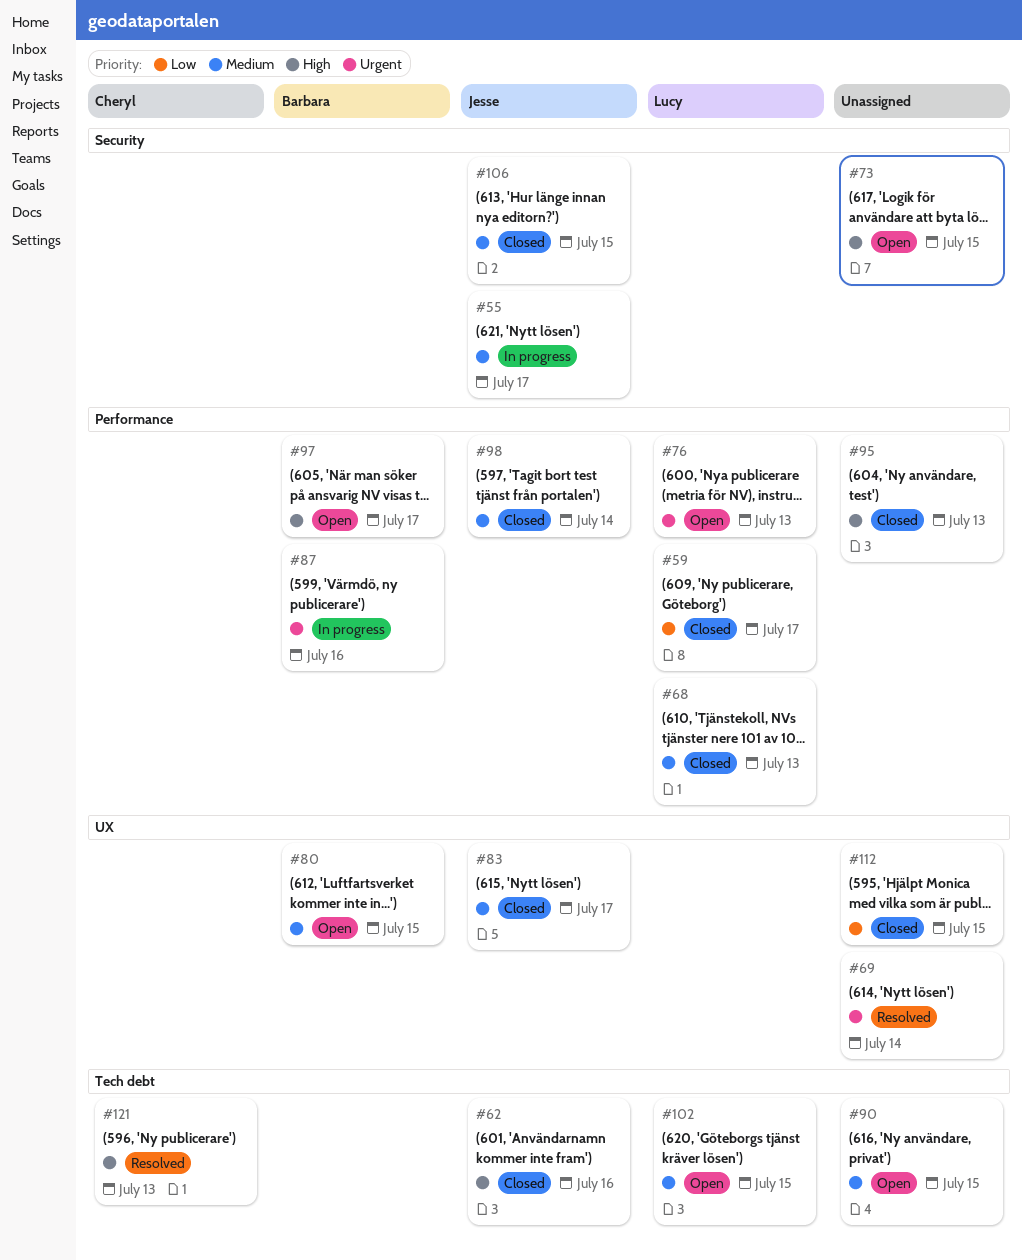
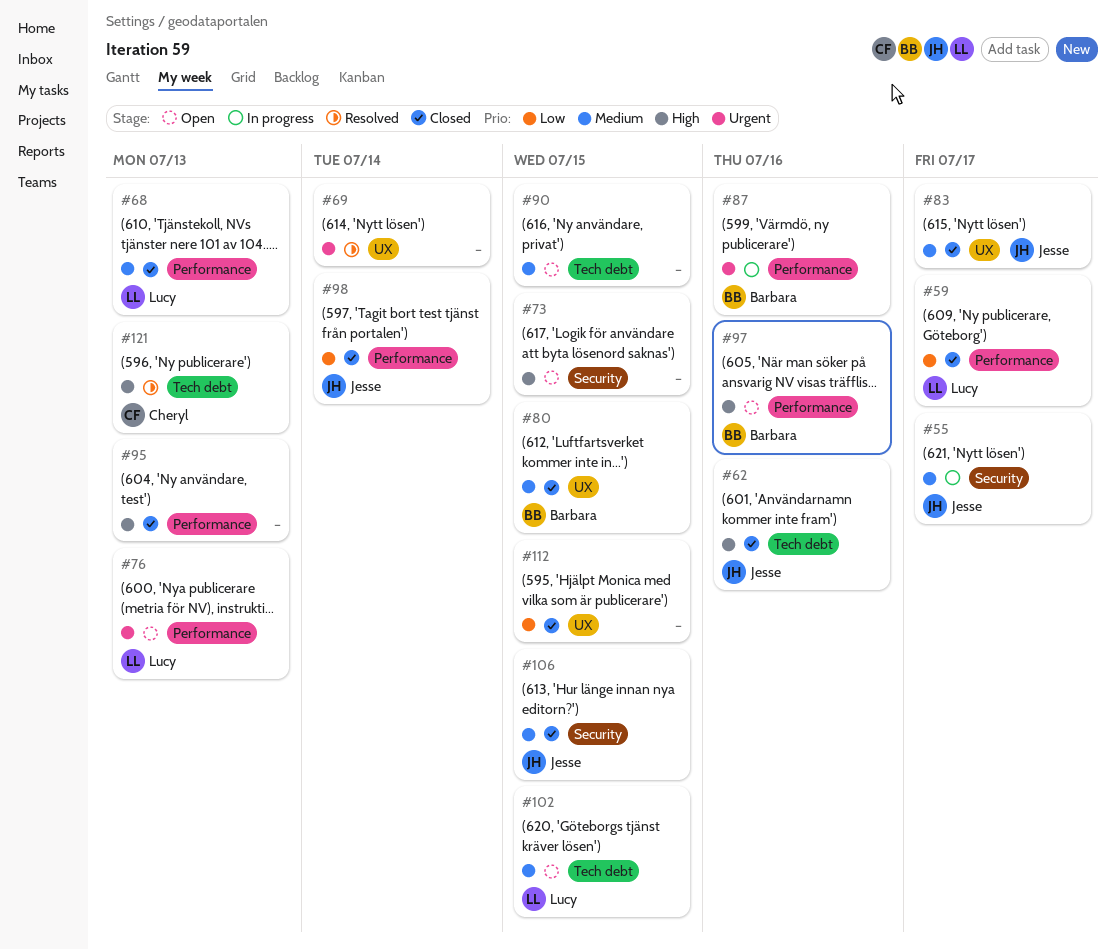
#80, status: Open -> Closed
#97, due: Jul 17 -> Jul 16
#98, priority: Medium -> Low

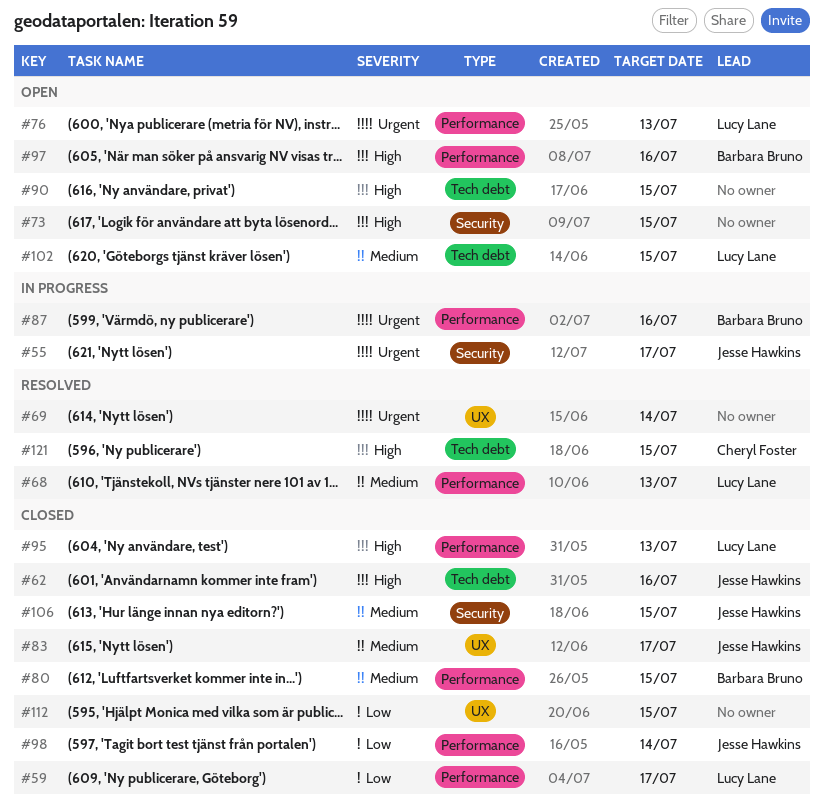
#55, priority: Medium -> Urgent
#68, status: Closed -> Resolved
#80, label: UX -> Performance
#90, priority: Medium -> High
#95, owner: none -> Lucy Lane
#121, due: Jul 13 -> Jul 15

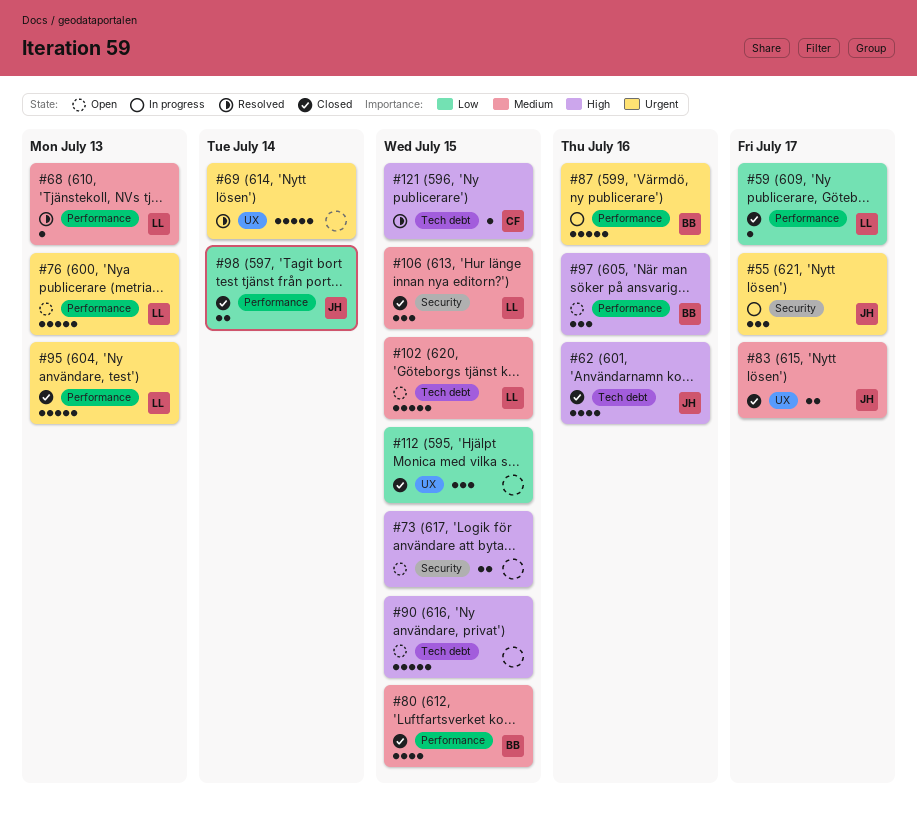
#95, priority: High -> Urgent
#106, owner: Jesse Hawkins -> Lucy Lane

